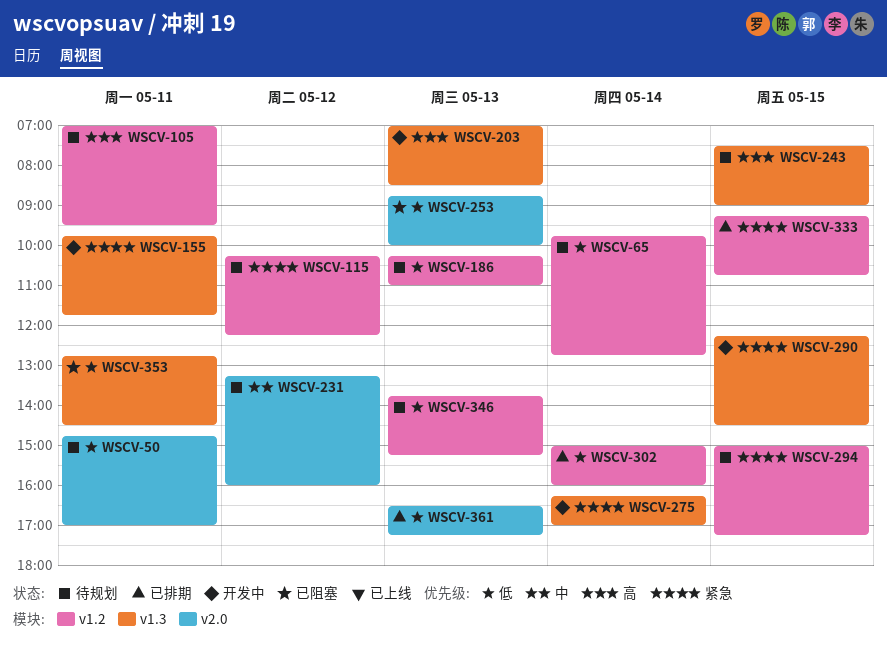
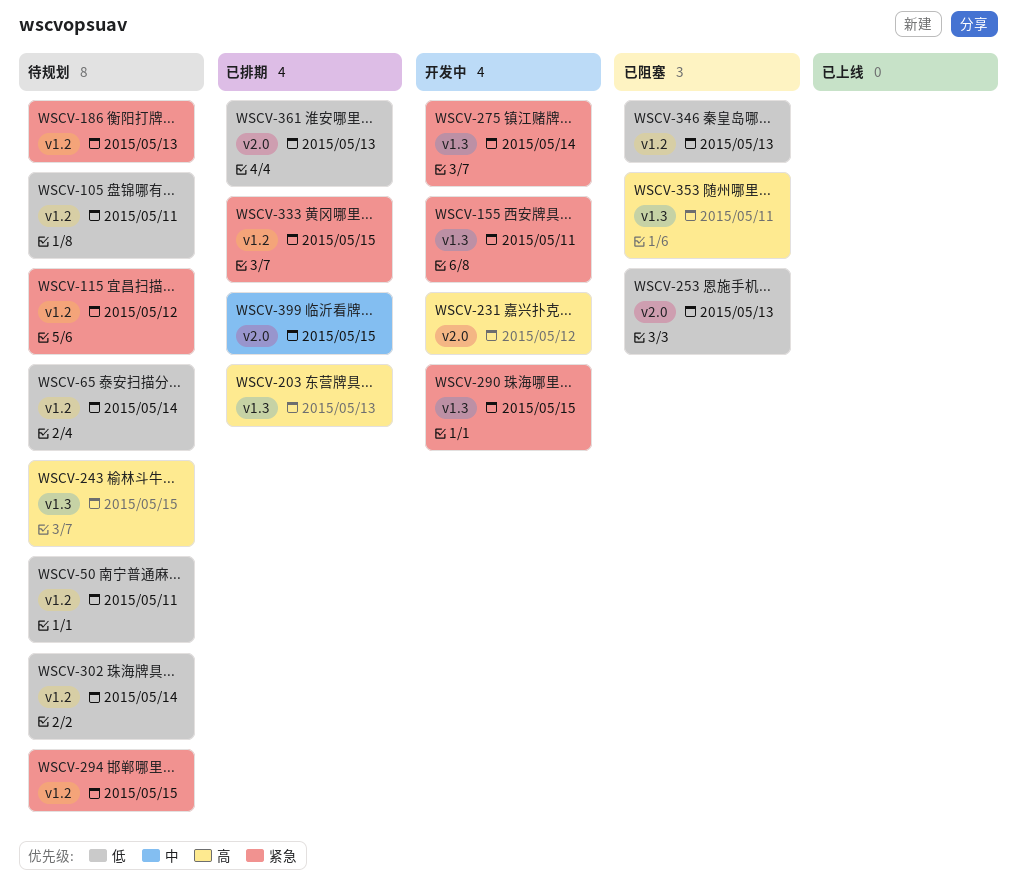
WSCV-50, label: v2.0 -> v1.2
WSCV-105, priority: 高 -> 低
WSCV-186, priority: 低 -> 紧急
WSCV-203, status: 开发中 -> 已排期
WSCV-231, status: 待规划 -> 开发中
WSCV-231, priority: 中 -> 高
WSCV-302, status: 已排期 -> 待规划
WSCV-346, status: 待规划 -> 已阻塞
WSCV-353, priority: 低 -> 高
WSCV-399: none -> present

